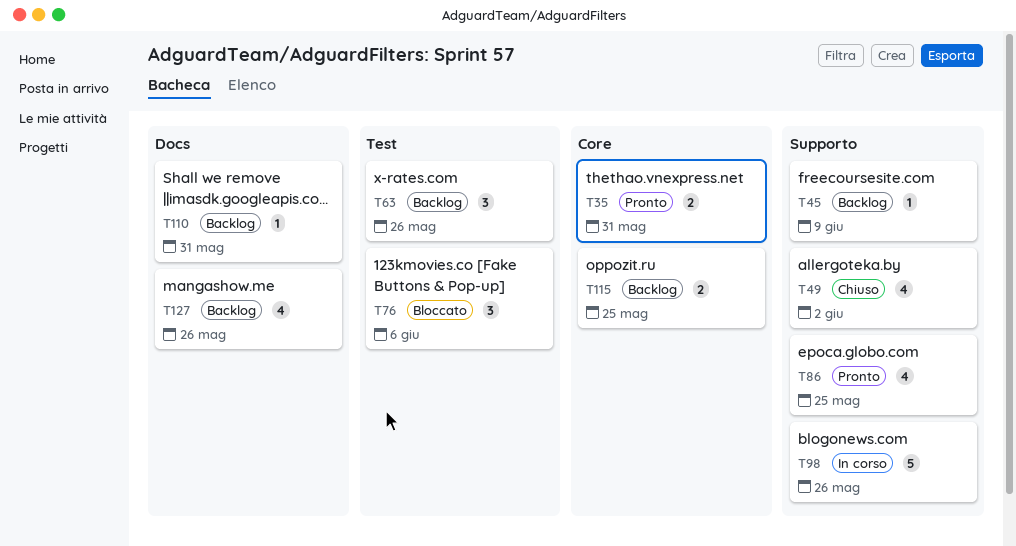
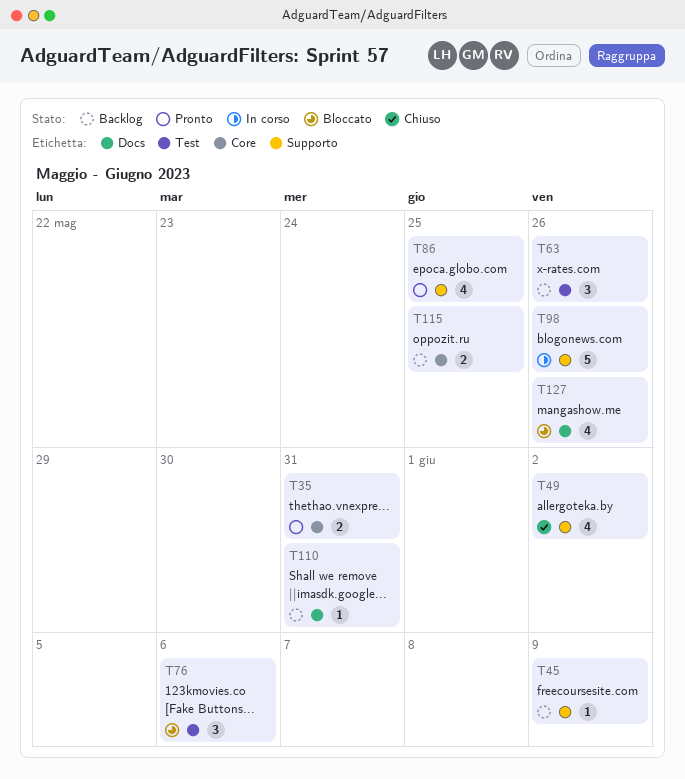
T127, status: Backlog -> Bloccato

